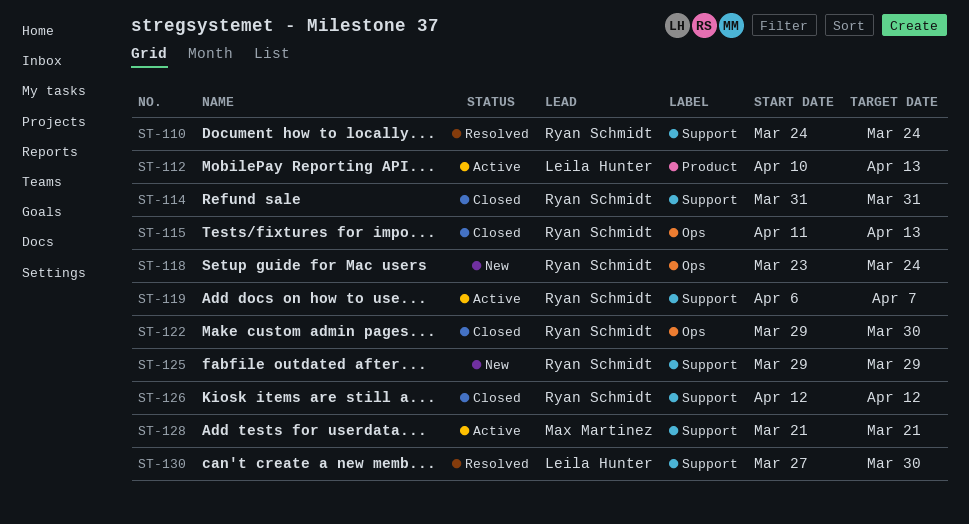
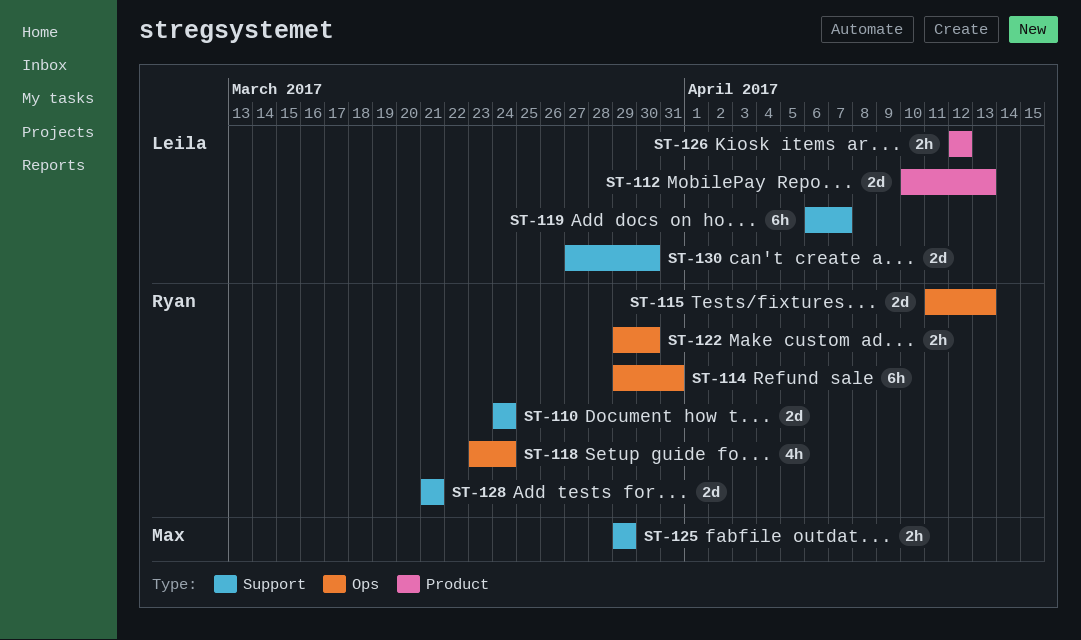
ST-114, label: Support -> Ops
ST-114, start: Mar 31 -> Mar 29
ST-119, owner: Ryan Schmidt -> Leila Hunter
ST-125, owner: Ryan Schmidt -> Max Martinez
ST-126, owner: Ryan Schmidt -> Leila Hunter
ST-126, label: Support -> Product
ST-128, owner: Max Martinez -> Ryan Schmidt

